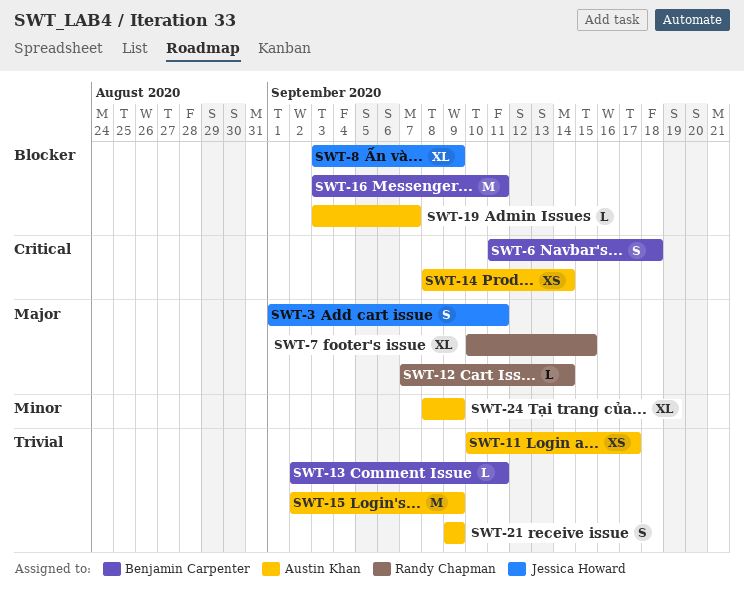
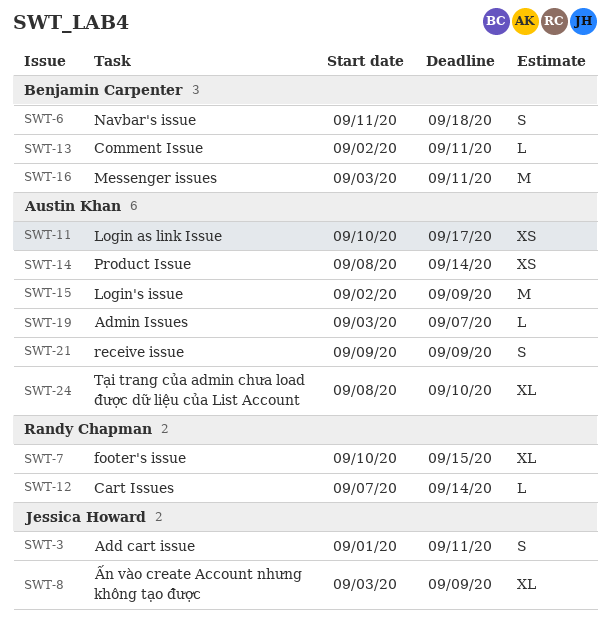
SWT-24, due: Sep 9 -> Sep 10

